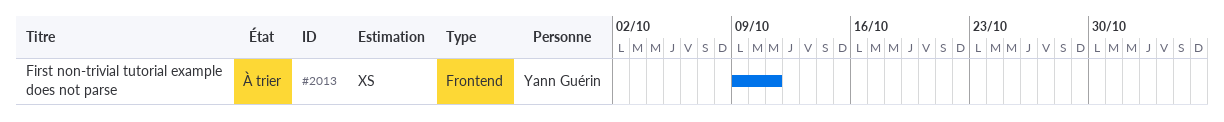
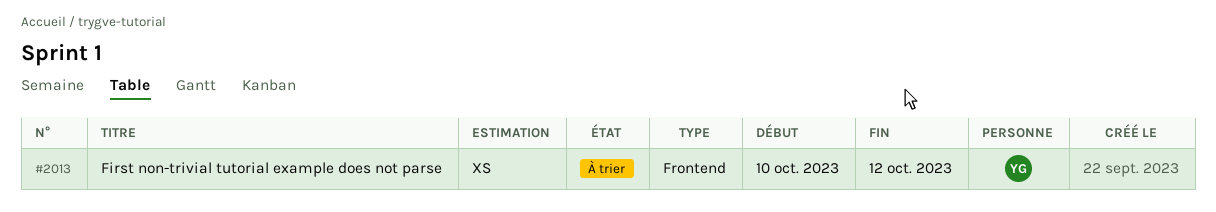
#2013, start: Oct 9 -> Oct 10
#2013, due: Oct 11 -> Oct 12

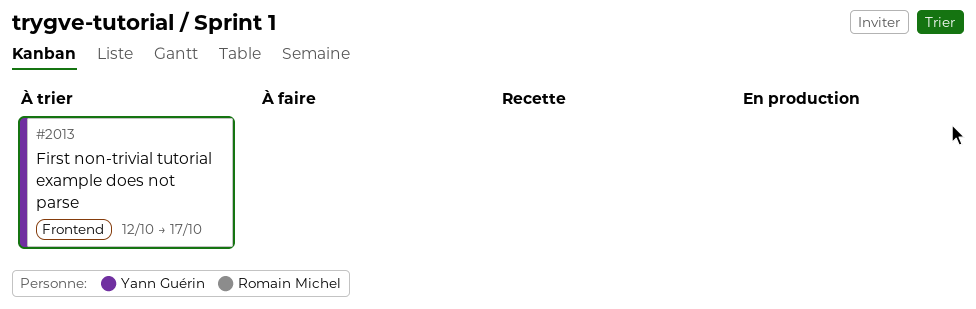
#2013, start: Oct 10 -> Oct 12
#2013, due: Oct 12 -> Oct 17

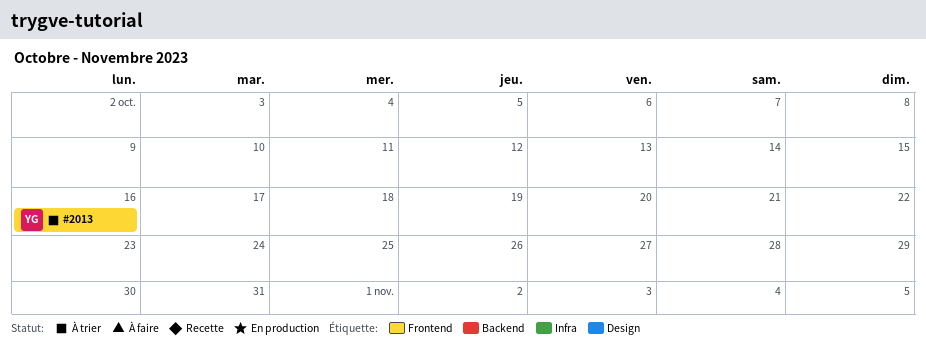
#2013, start: Oct 12 -> Oct 16
#2013, due: Oct 17 -> Oct 16

